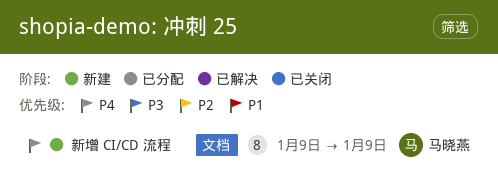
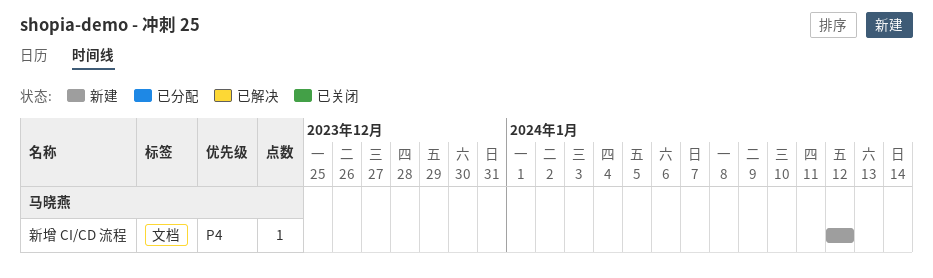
新增 CI/CD 流程, estimate: 8 -> 1
新增 CI/CD 流程, start: Jan 9 -> Jan 12
新增 CI/CD 流程, due: Jan 9 -> Jan 12

